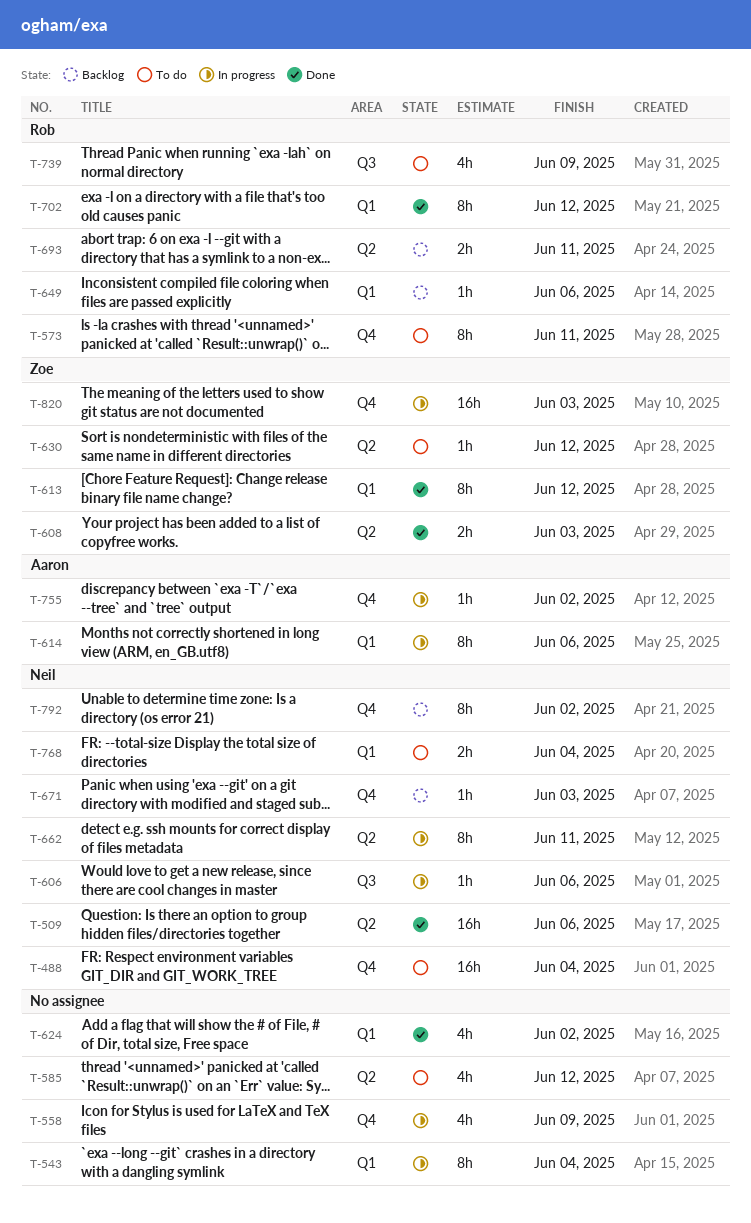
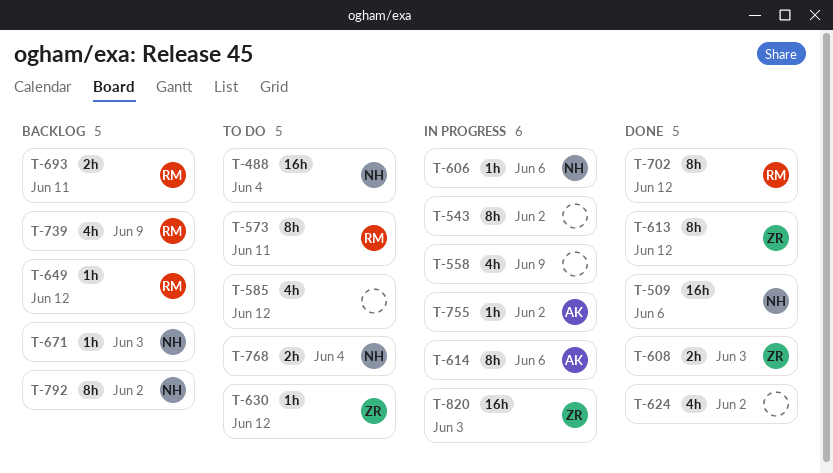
T-543, due: Jun 4 -> Jun 2
T-649, due: Jun 6 -> Jun 12
T-662: present -> none
T-739, status: To do -> Backlog

